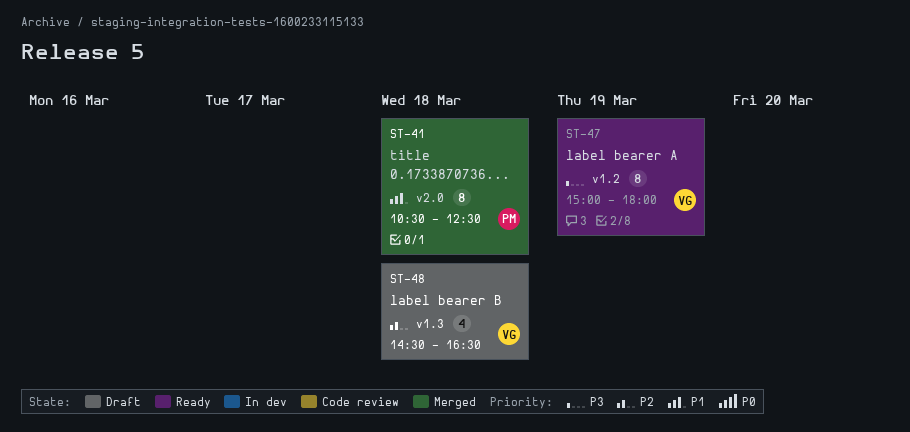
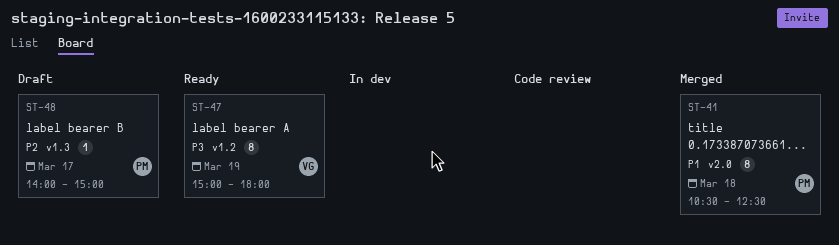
ST-48, owner: VG -> PM
ST-48, estimate: 4 -> 1
ST-48, day: Mar 18 -> Mar 17
ST-48, begins: 14:30 -> 14:00
ST-48, ends: 16:30 -> 15:00

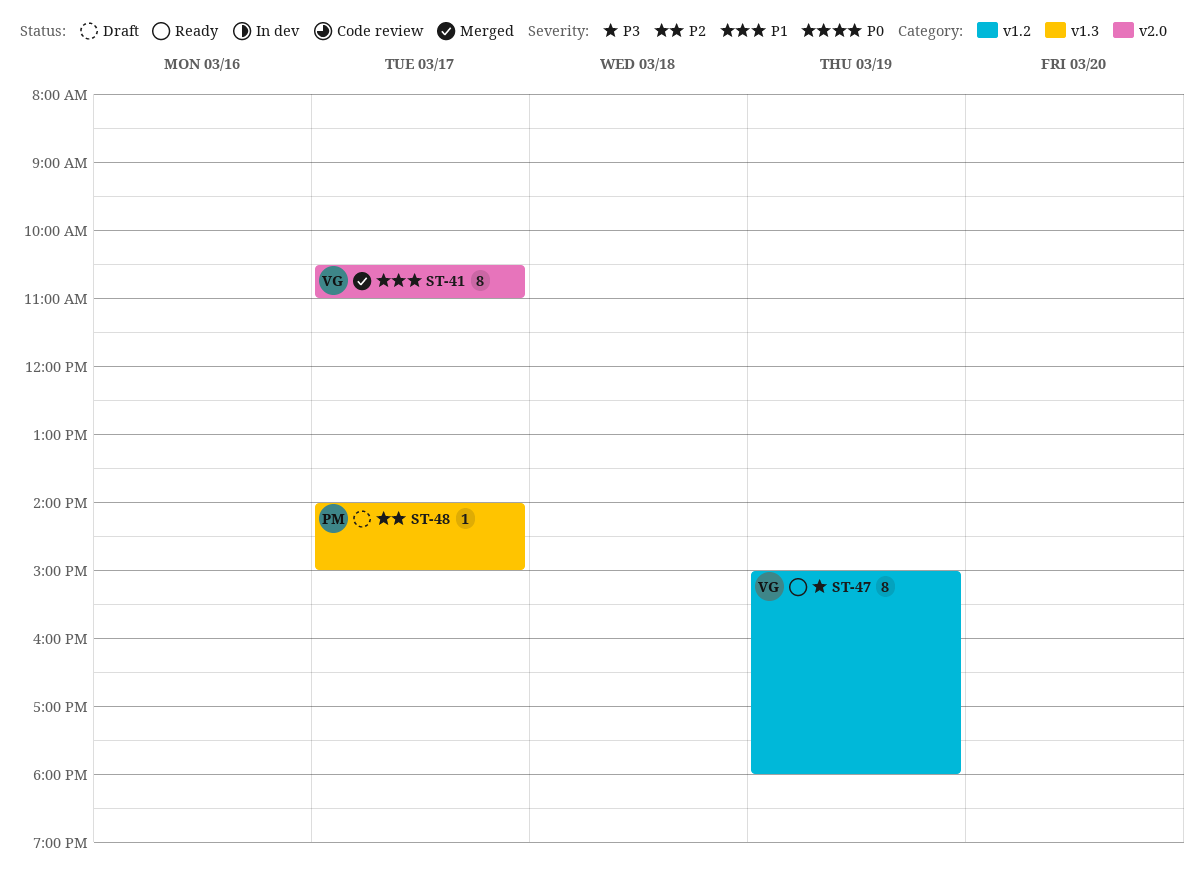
ST-41, owner: PM -> VG
ST-41, day: Mar 18 -> Mar 17
ST-41, ends: 12:30 -> 11:00

